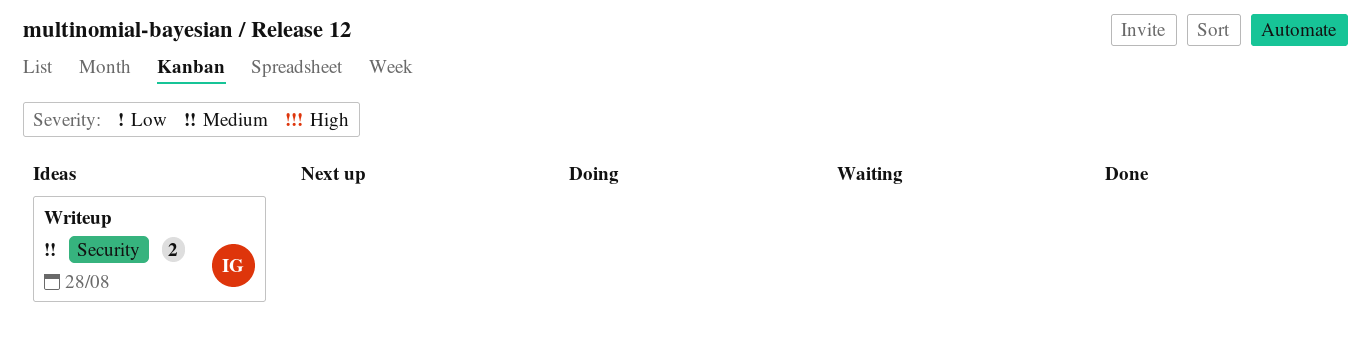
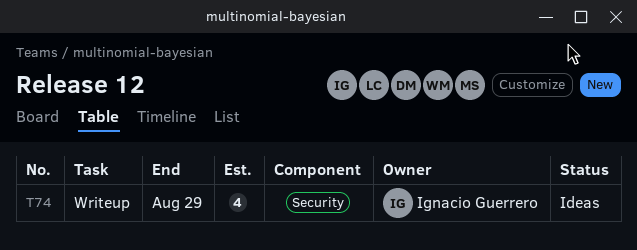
Writeup, estimate: 2 -> 4
Writeup, due: Aug 28 -> Aug 29

